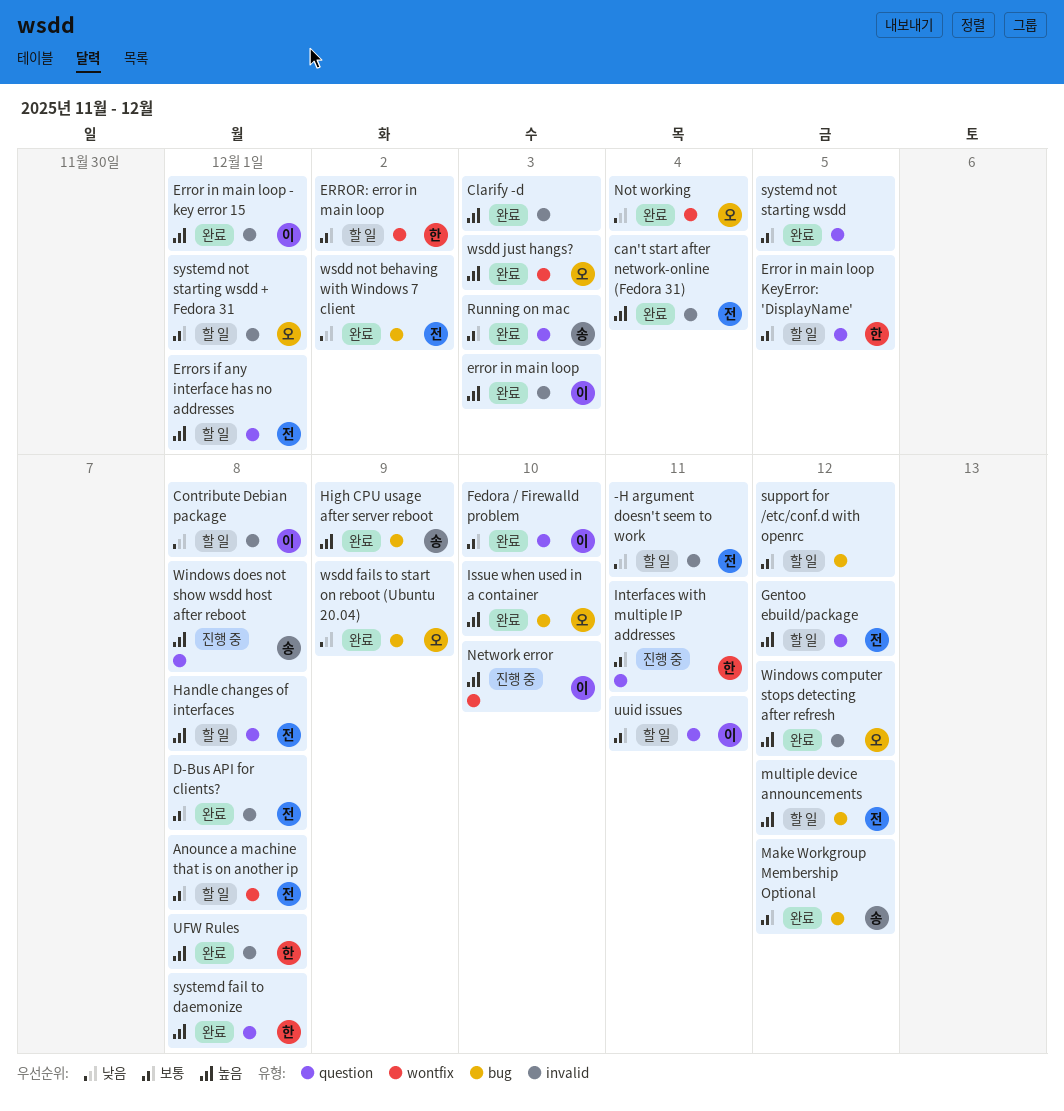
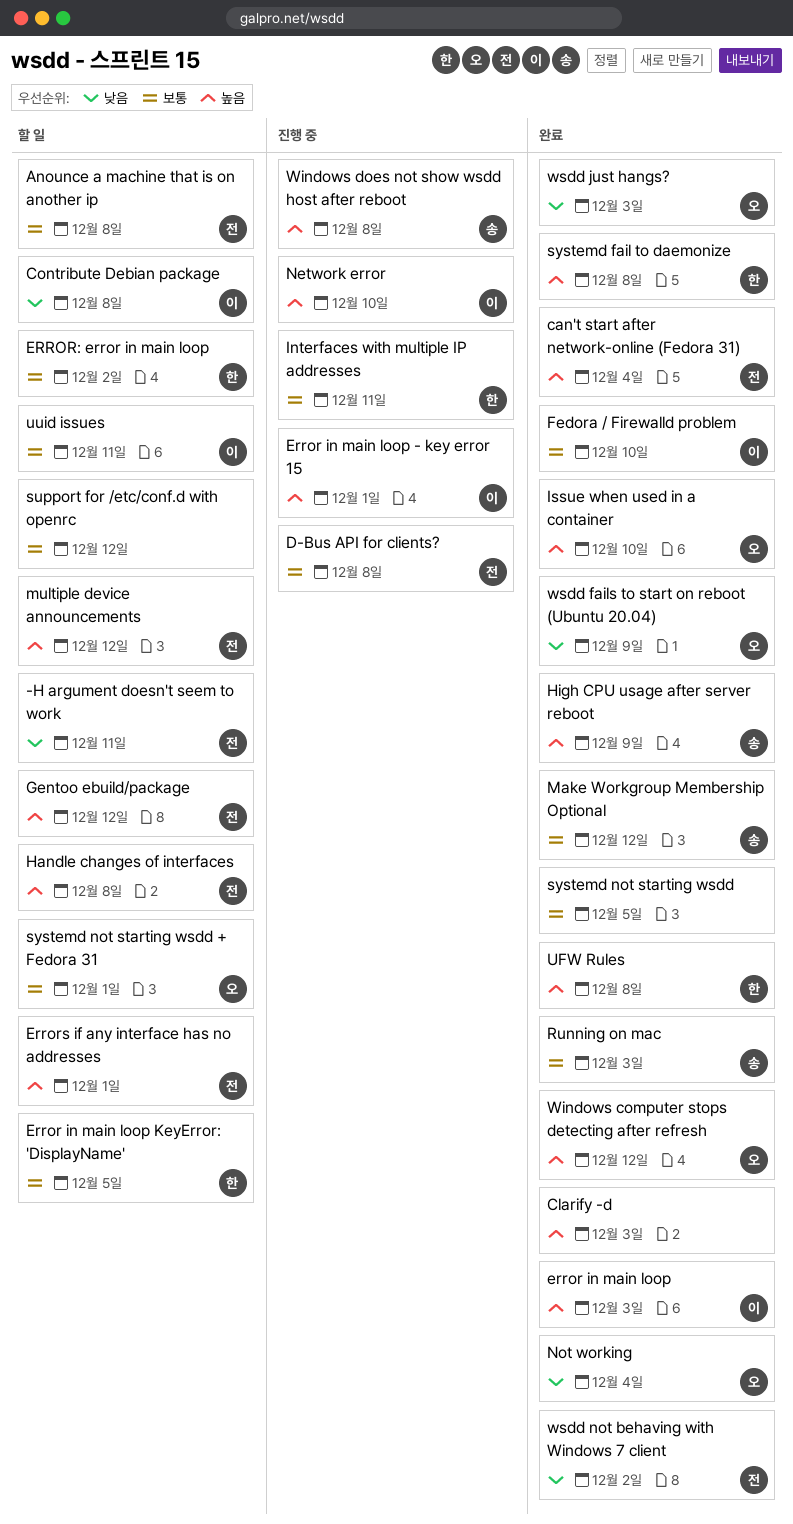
D-Bus API for clients?, status: 완료 -> 진행 중
Error in main loop - key error 15, status: 완료 -> 진행 중
wsdd just hangs?, priority: 높음 -> 낮음

